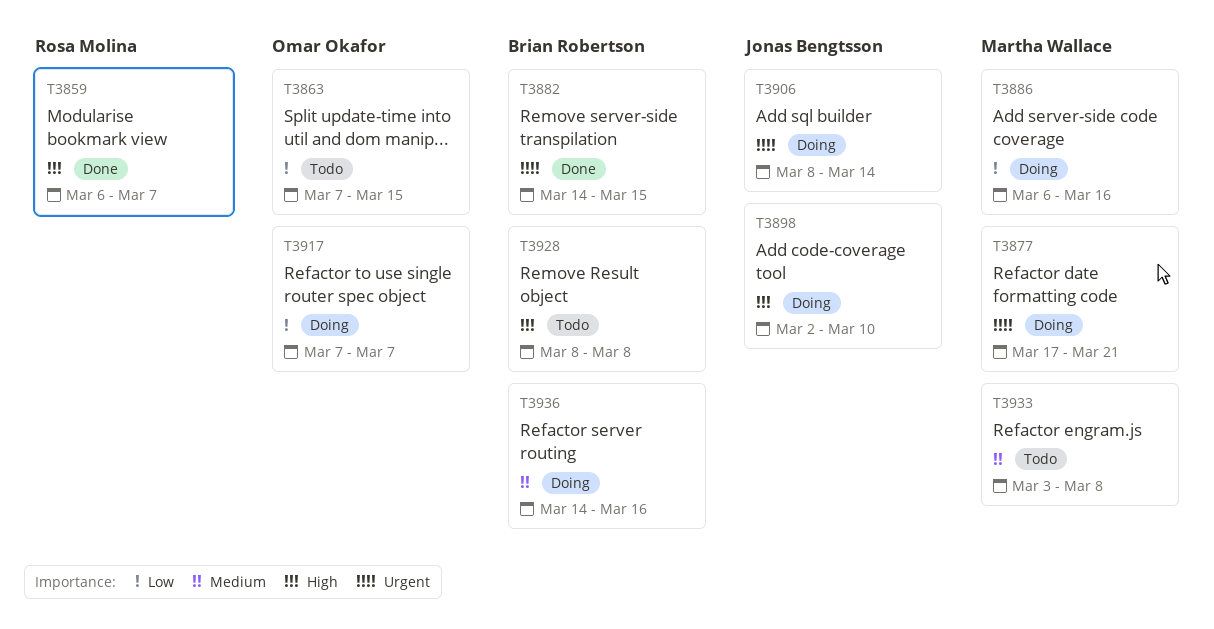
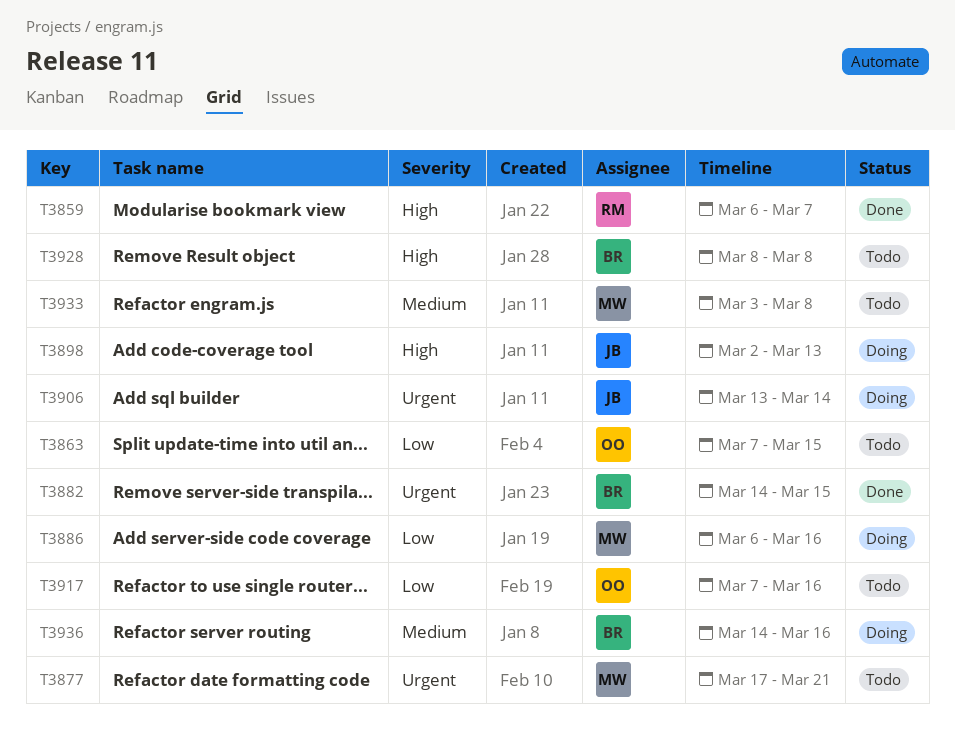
T3877, status: Doing -> Todo
T3898, due: Mar 10 -> Mar 13
T3906, start: Mar 8 -> Mar 13
T3917, status: Doing -> Todo
T3917, due: Mar 7 -> Mar 16

